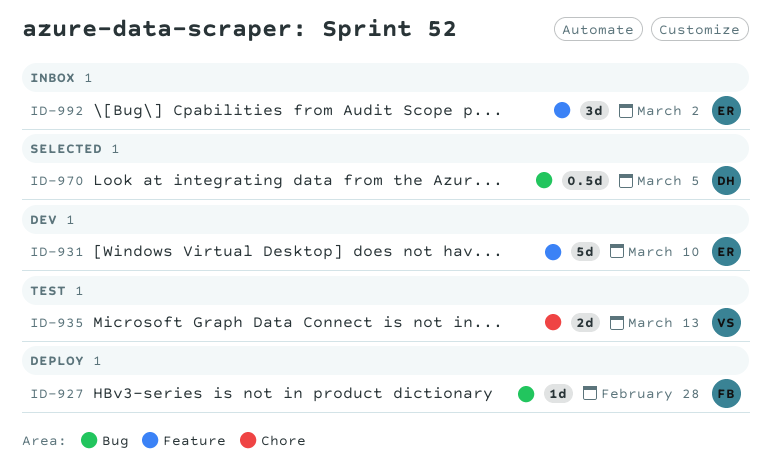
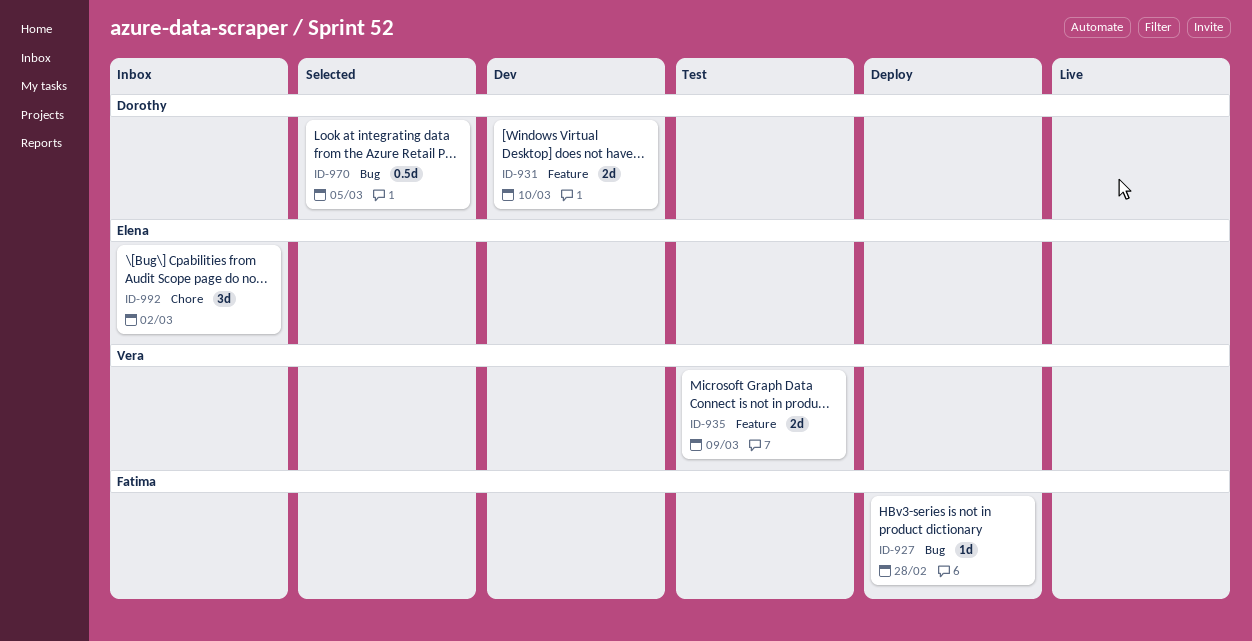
ID-931, owner: Elena -> Dorothy
ID-931, estimate: 5d -> 2d
ID-935, label: Chore -> Feature
ID-935, due: Mar 13 -> Mar 9
ID-992, label: Feature -> Chore

